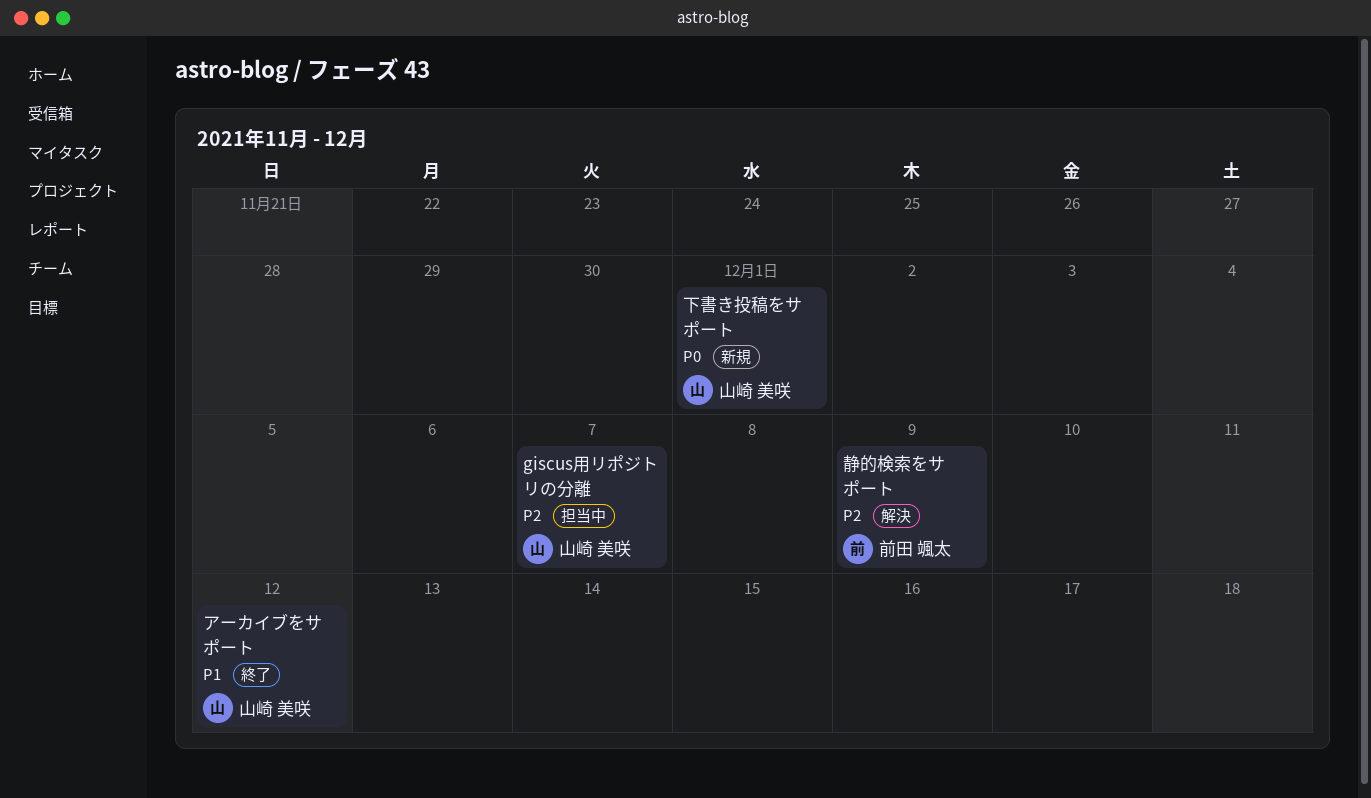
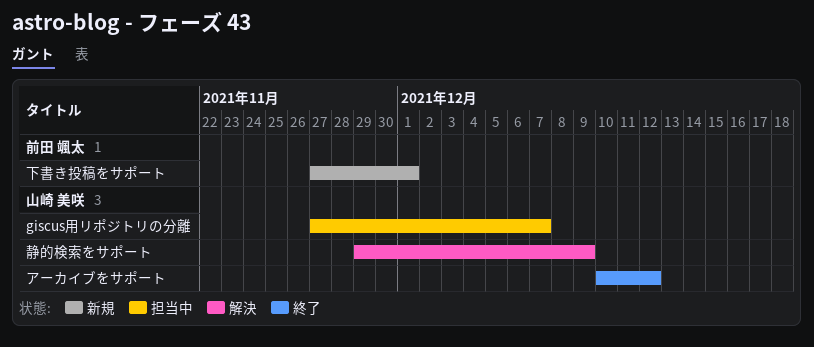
下書き投稿をサポート, owner: 山崎 美咲 -> 前田 颯太
静的検索をサポート, owner: 前田 颯太 -> 山崎 美咲

